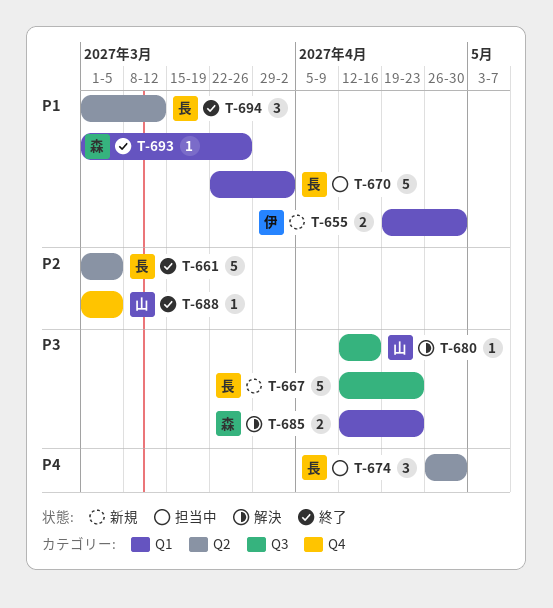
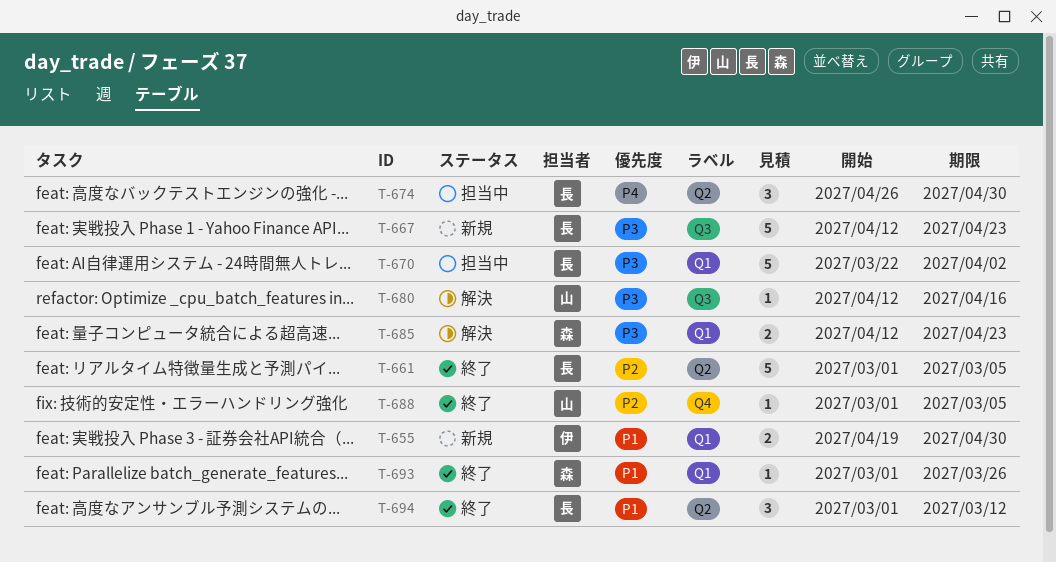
T-670, priority: P1 -> P3

